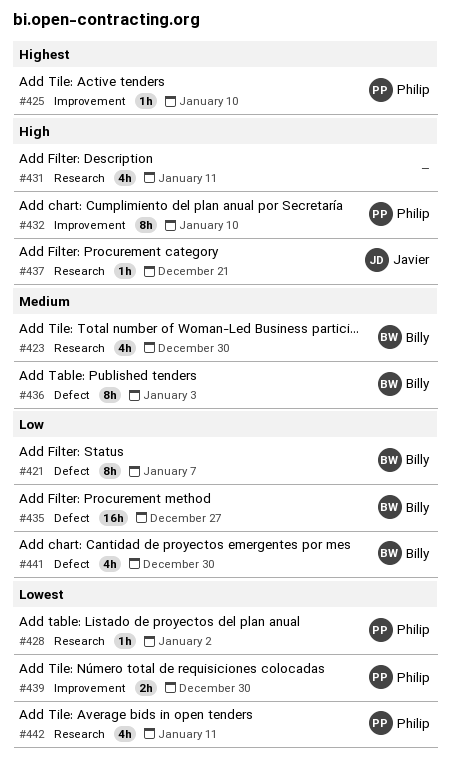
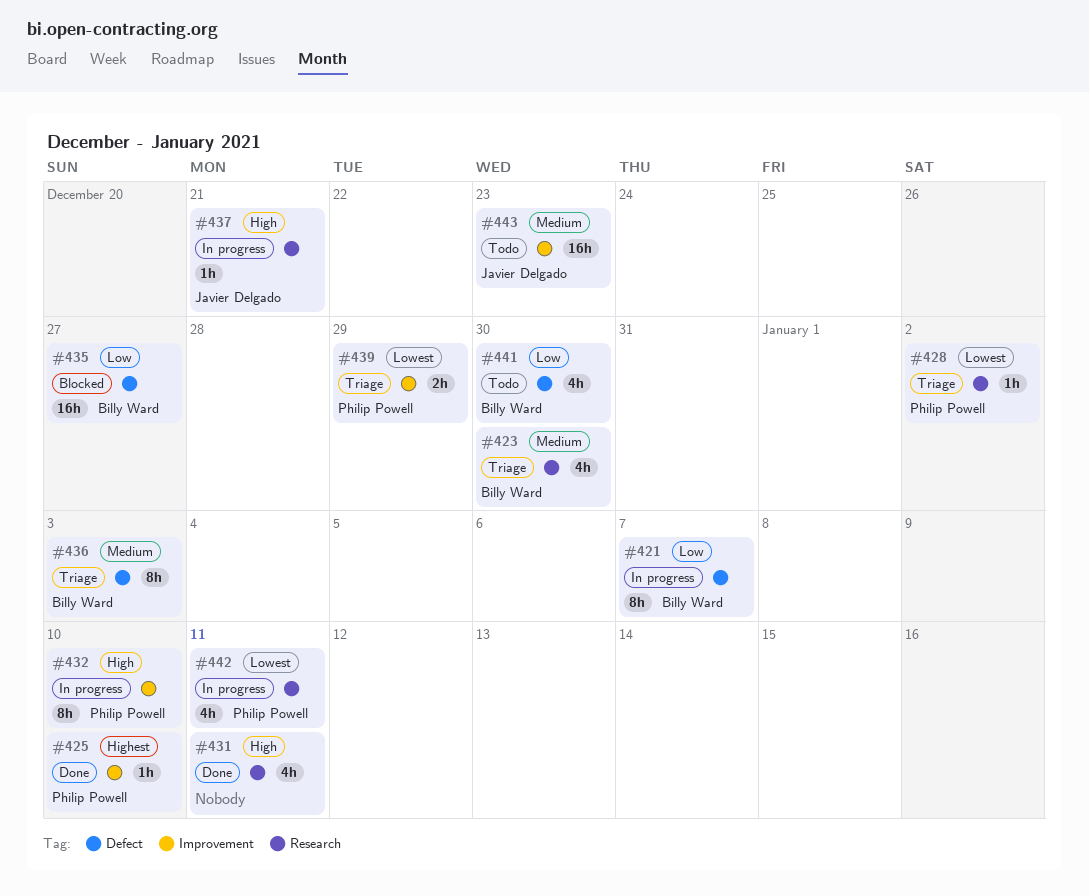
#439, due: Dec 30 -> Dec 29
#443: none -> present

